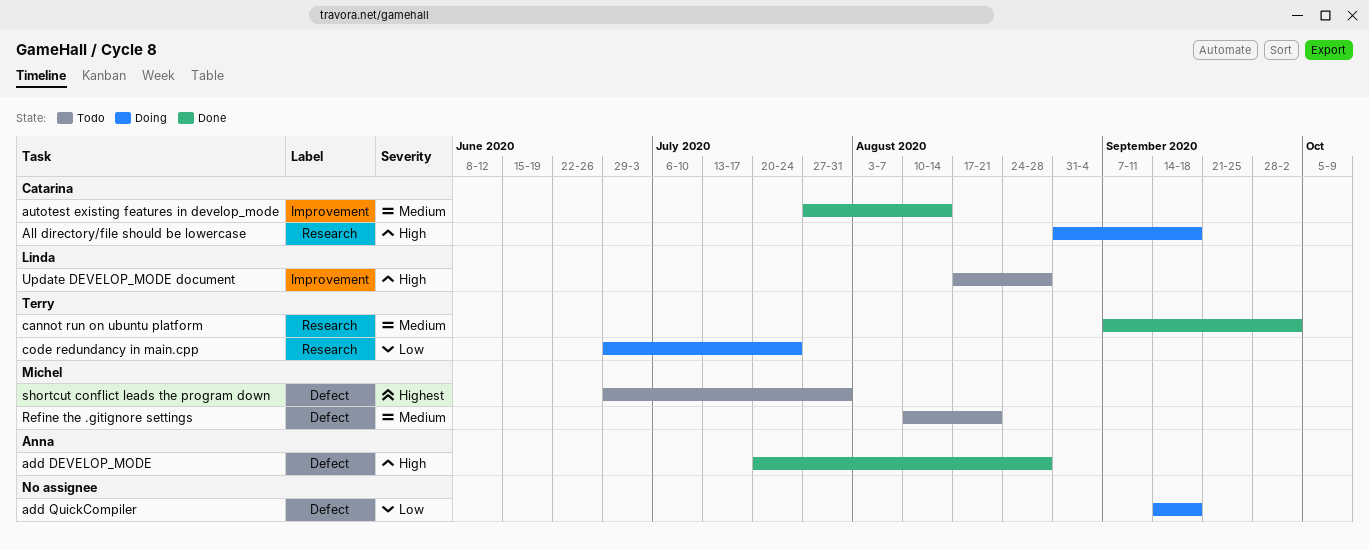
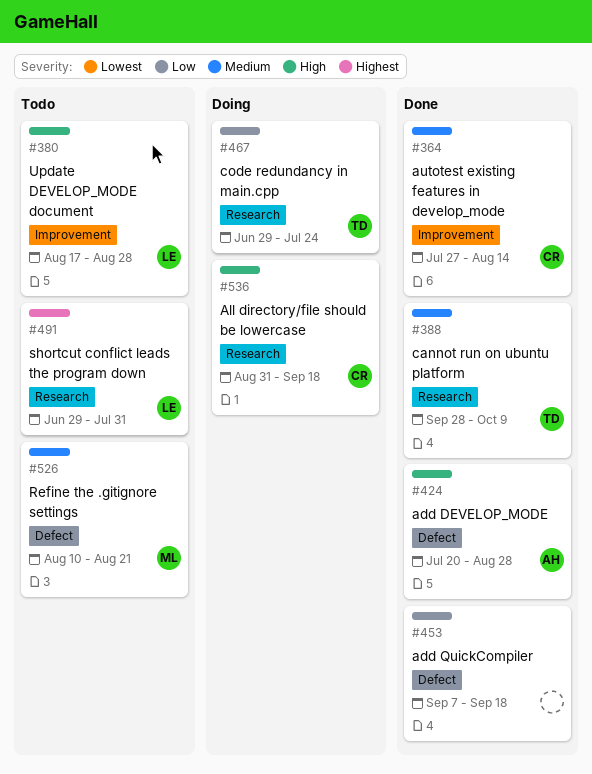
add QuickCompiler, status: Doing -> Done
add QuickCompiler, start: Sep 14 -> Sep 7
cannot run on ubuntu platform, start: Sep 7 -> Sep 28
cannot run on ubuntu platform, due: Oct 2 -> Oct 9
shortcut conflict leads the program down, owner: Michel -> Linda
shortcut conflict leads the program down, label: Defect -> Research

